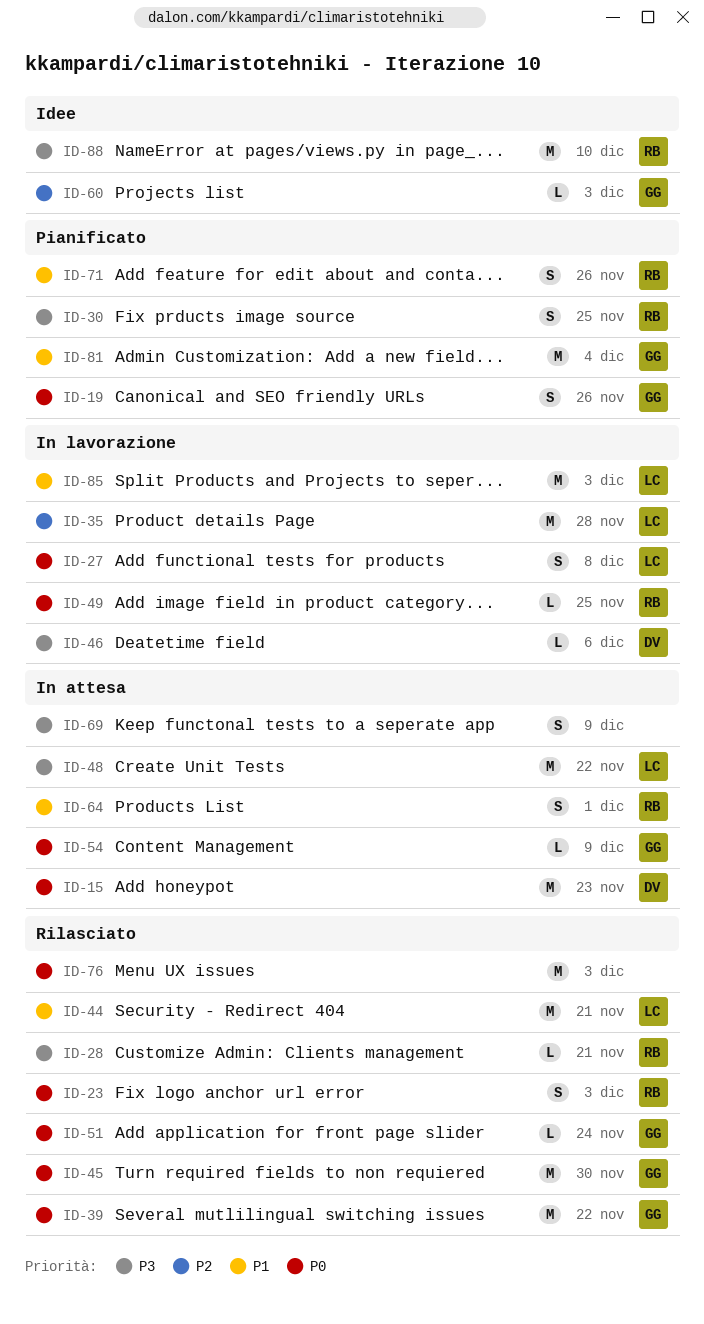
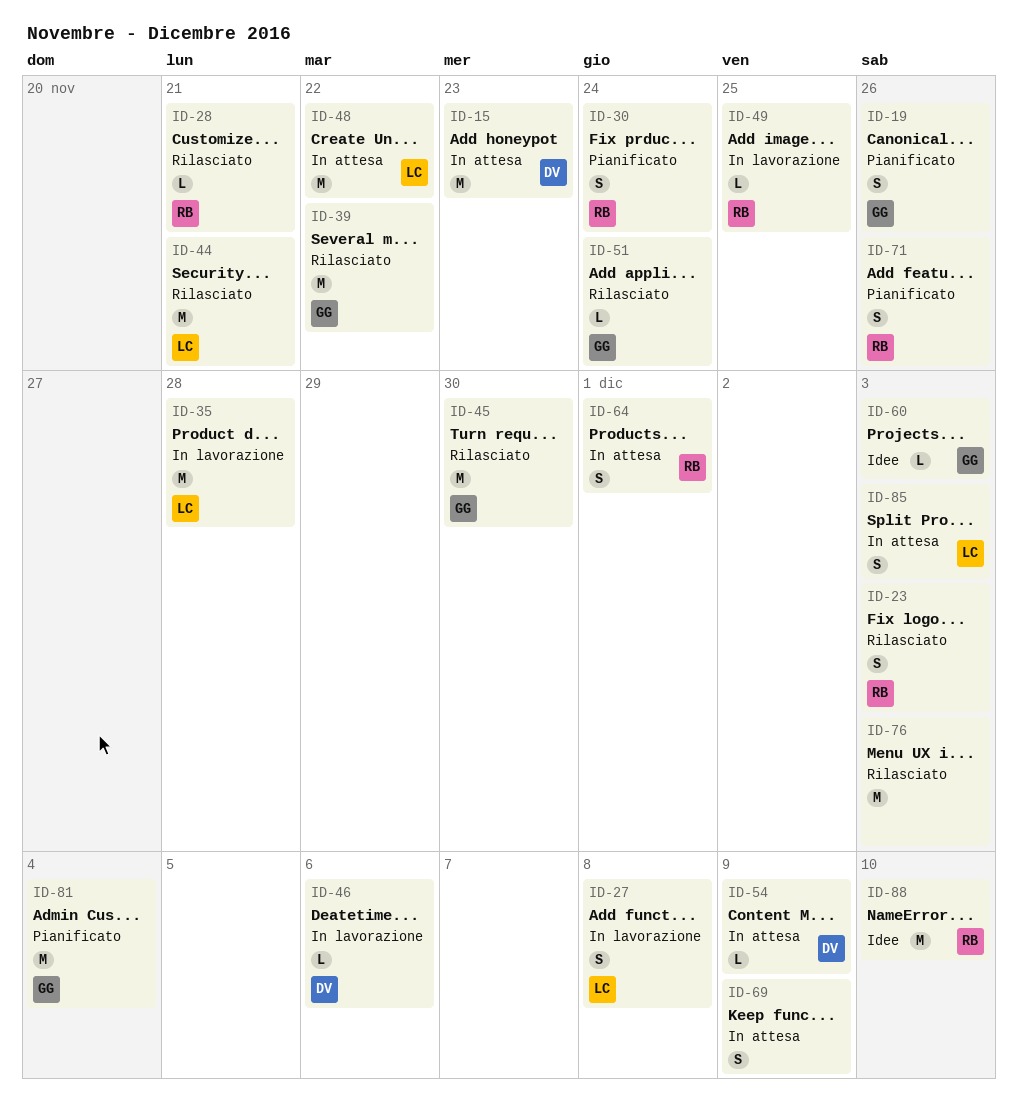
ID-30, due: Nov 25 -> Nov 24
ID-54, owner: GG -> DV
ID-85, status: In lavorazione -> In attesa
ID-85, estimate: M -> S

